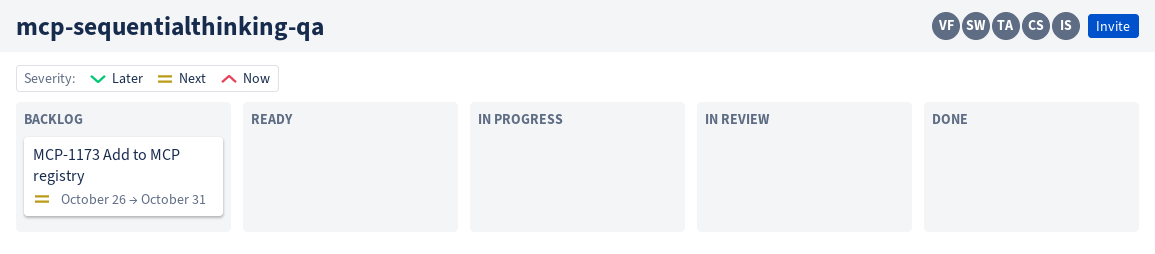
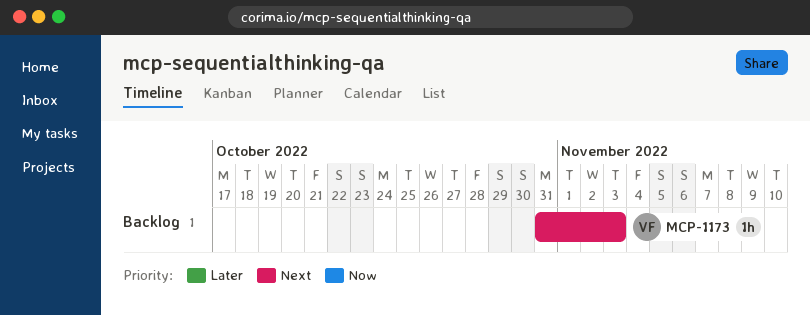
MCP-1173, start: Oct 26 -> Oct 31
MCP-1173, due: Oct 31 -> Nov 3

